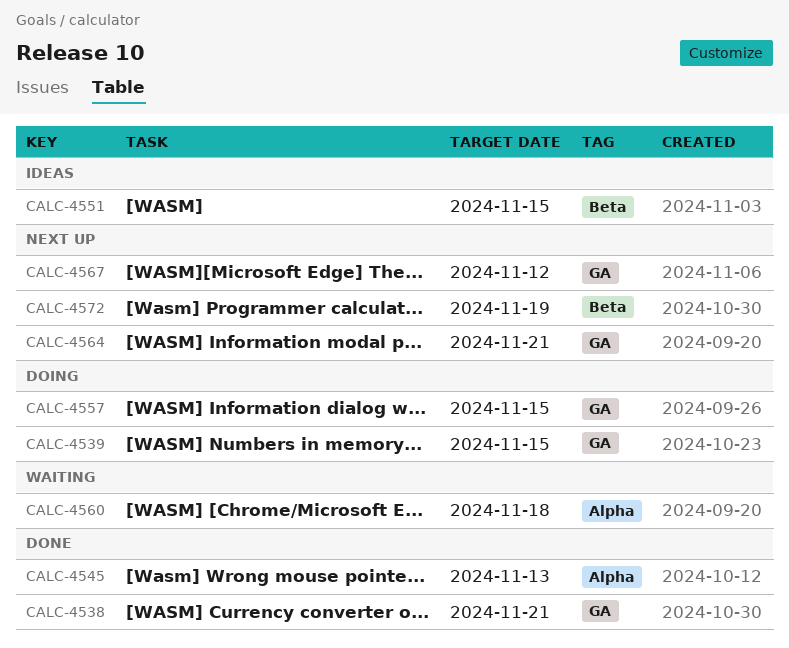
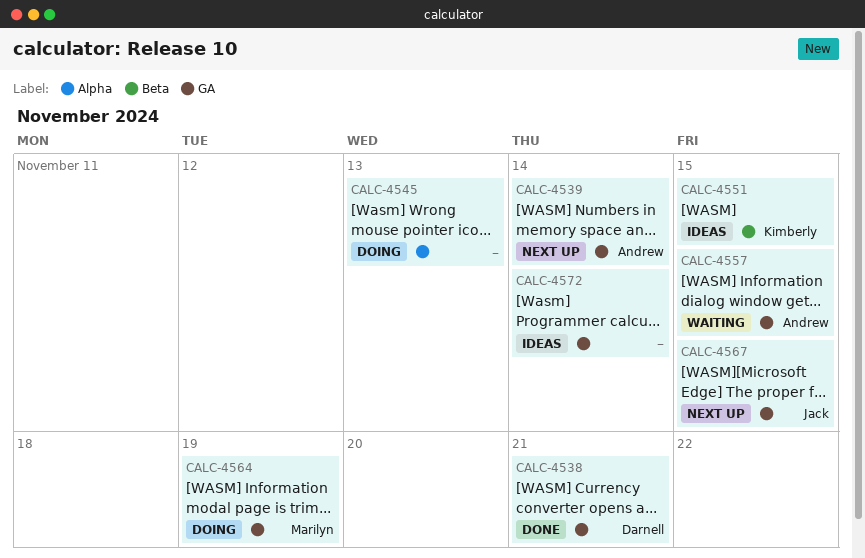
CALC-4539, status: Doing -> Next up
CALC-4539, due: Nov 15 -> Nov 14
CALC-4545, status: Done -> Doing
CALC-4557, status: Doing -> Waiting
CALC-4560: present -> none
CALC-4564, status: Next up -> Doing
CALC-4564, due: Nov 21 -> Nov 19
CALC-4567, due: Nov 12 -> Nov 15
CALC-4572, status: Next up -> Ideas
CALC-4572, label: Beta -> GA
CALC-4572, due: Nov 19 -> Nov 14

